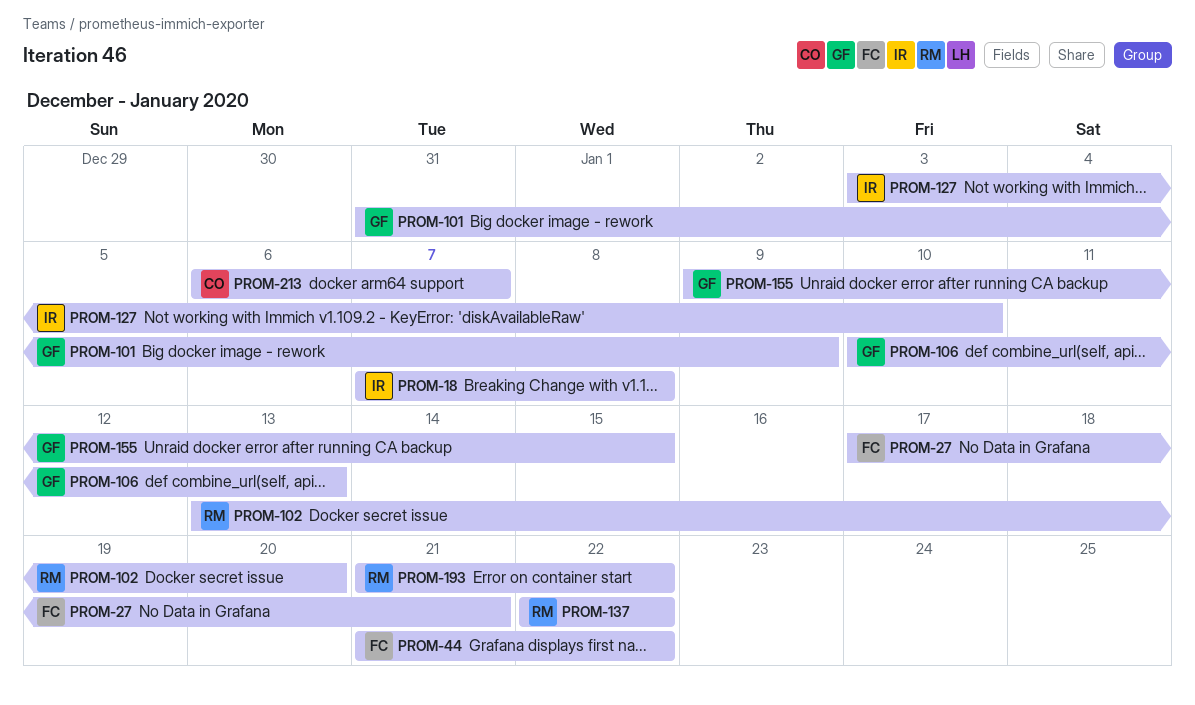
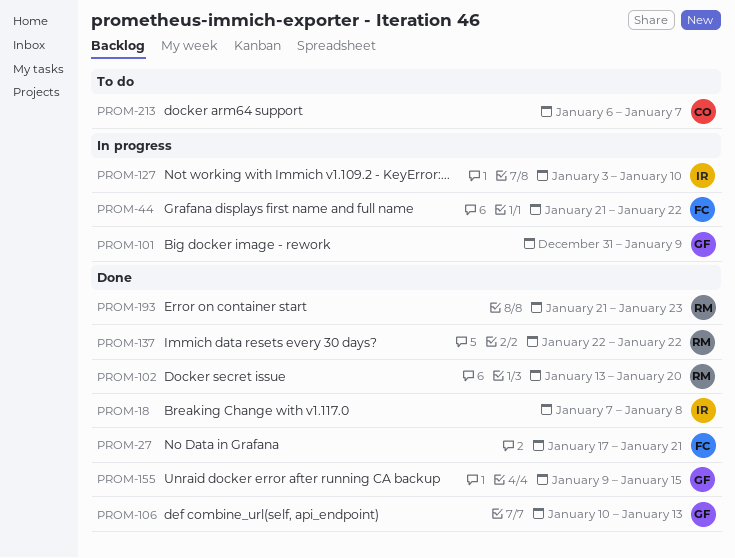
PROM-193, due: Jan 22 -> Jan 23

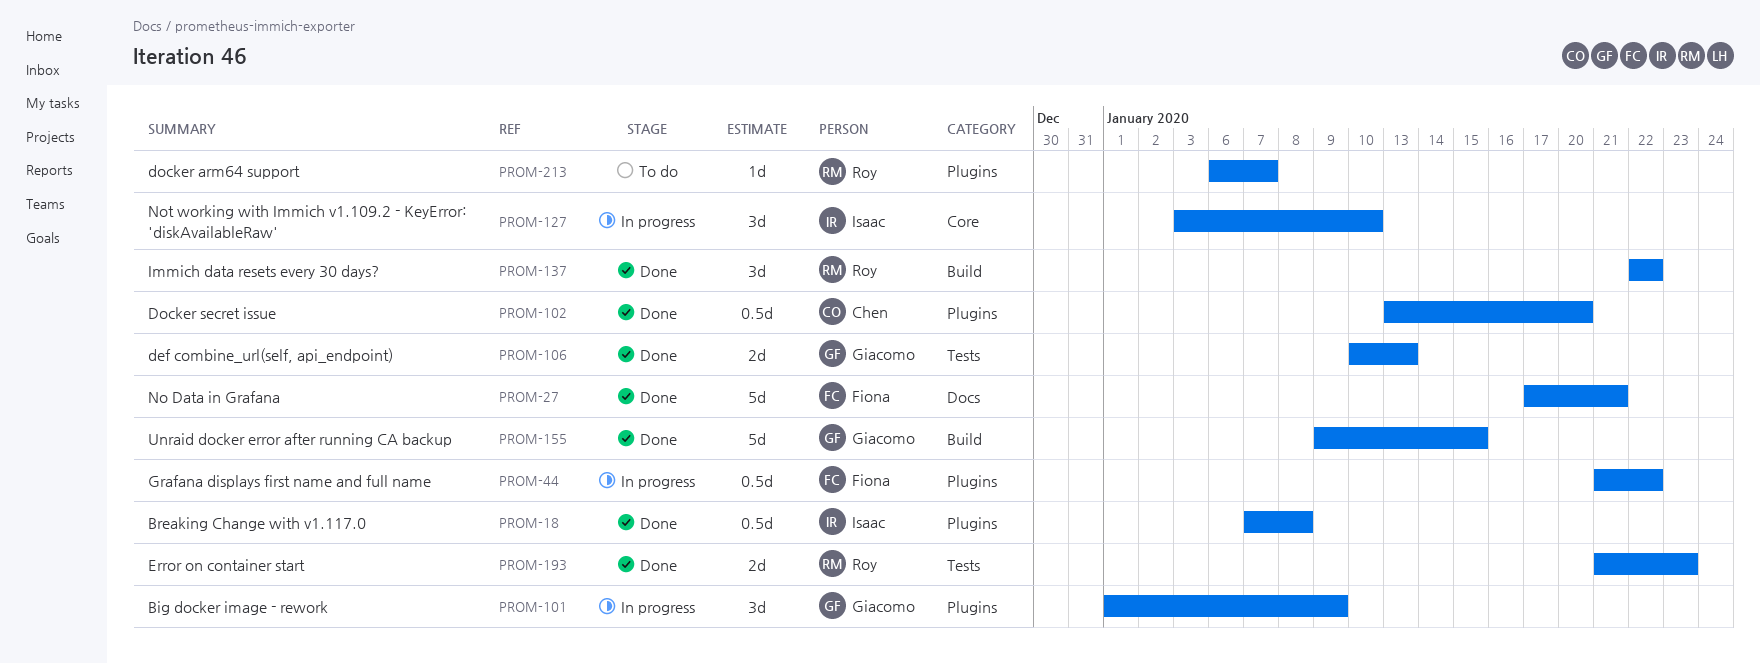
PROM-101, start: Dec 31 -> Jan 1
PROM-102, owner: Roy -> Chen
PROM-213, owner: Chen -> Roy

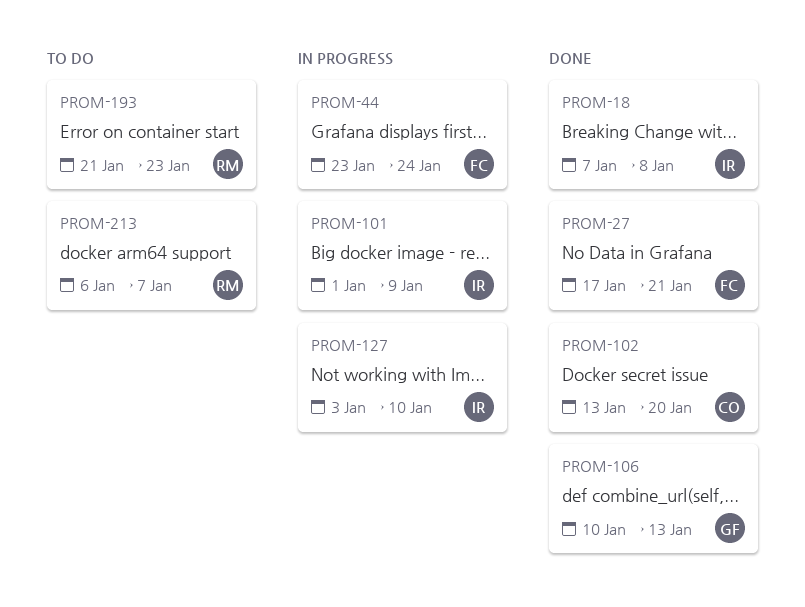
PROM-44, start: Jan 21 -> Jan 23
PROM-44, due: Jan 22 -> Jan 24
PROM-101, owner: Giacomo -> Isaac
PROM-137: present -> none
PROM-155: present -> none
PROM-193, status: Done -> To do

